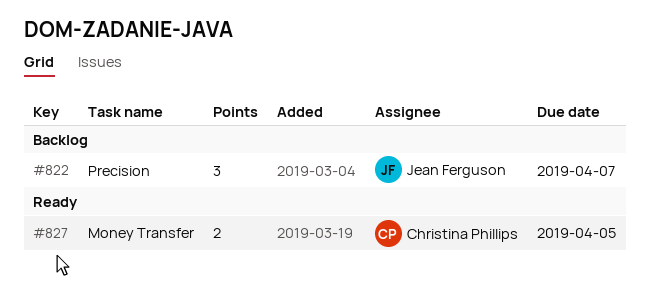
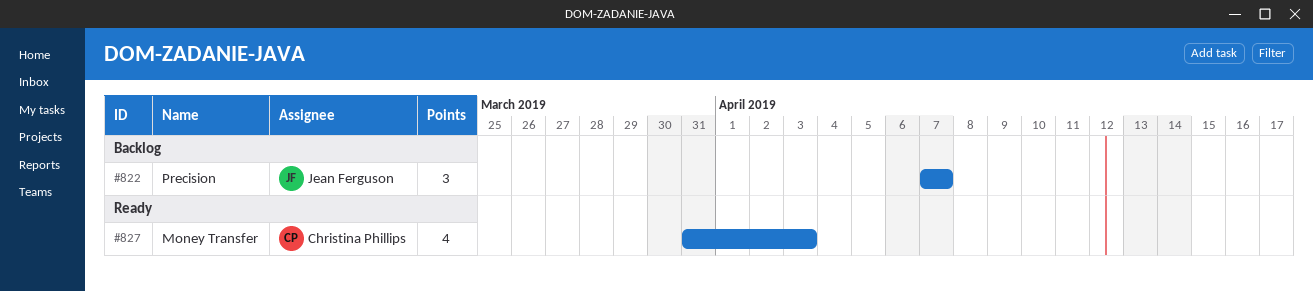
#827, estimate: 2 -> 4
#827, due: Apr 5 -> Apr 3

